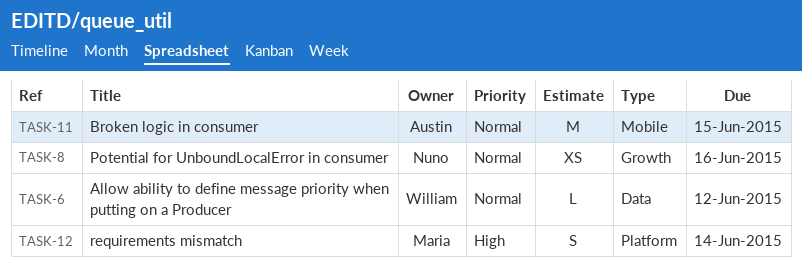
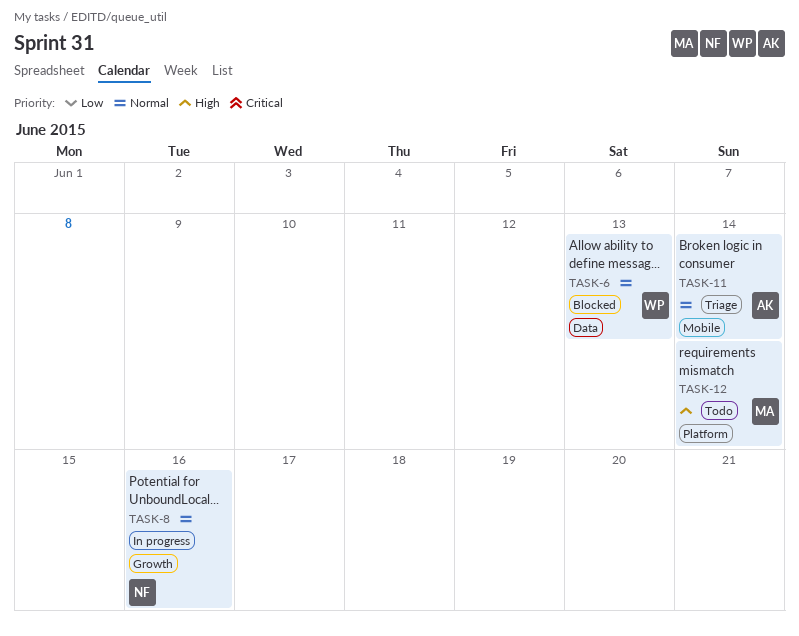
TASK-6, due: Jun 12 -> Jun 13
TASK-11, due: Jun 15 -> Jun 14

